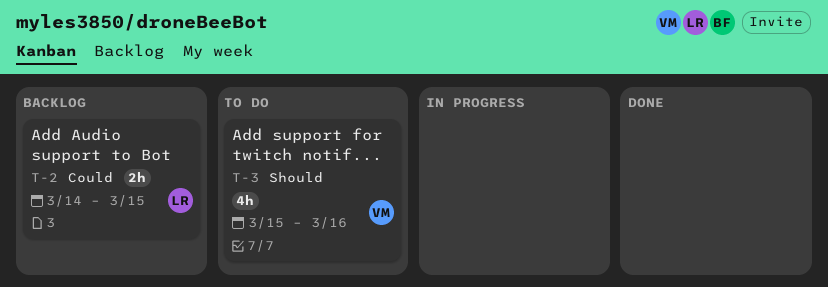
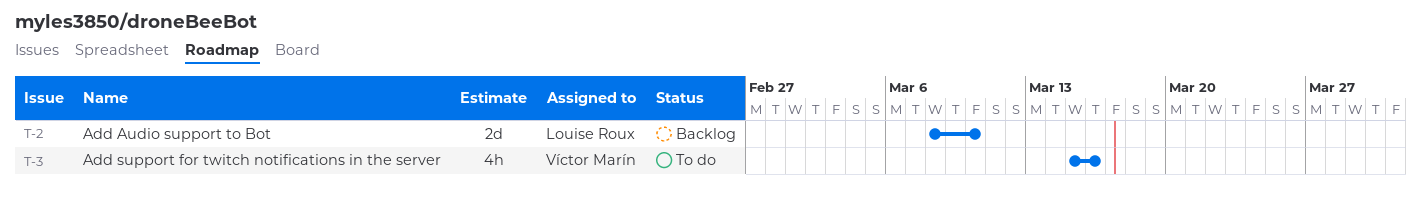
T-2, estimate: 2h -> 2d
T-2, start: Mar 14 -> Mar 8
T-2, due: Mar 15 -> Mar 10

